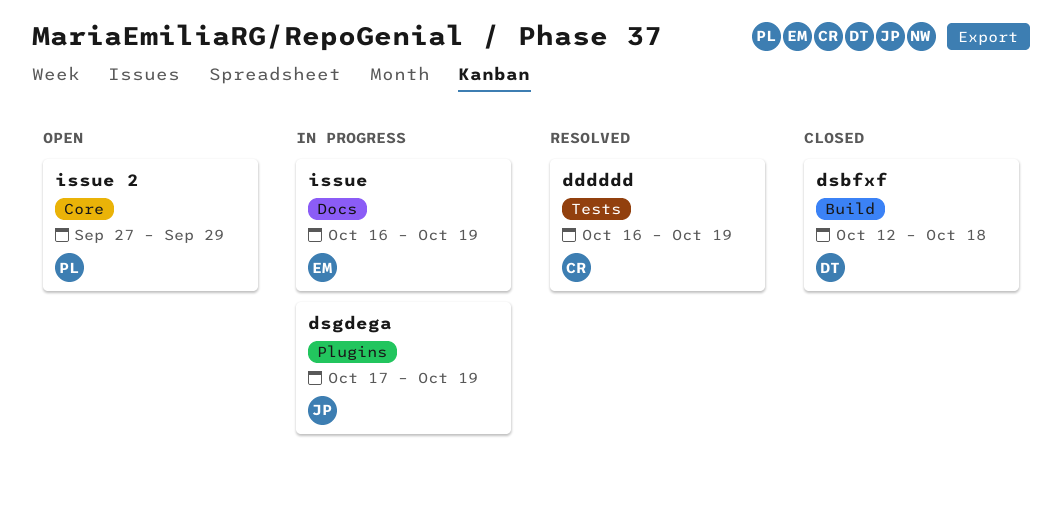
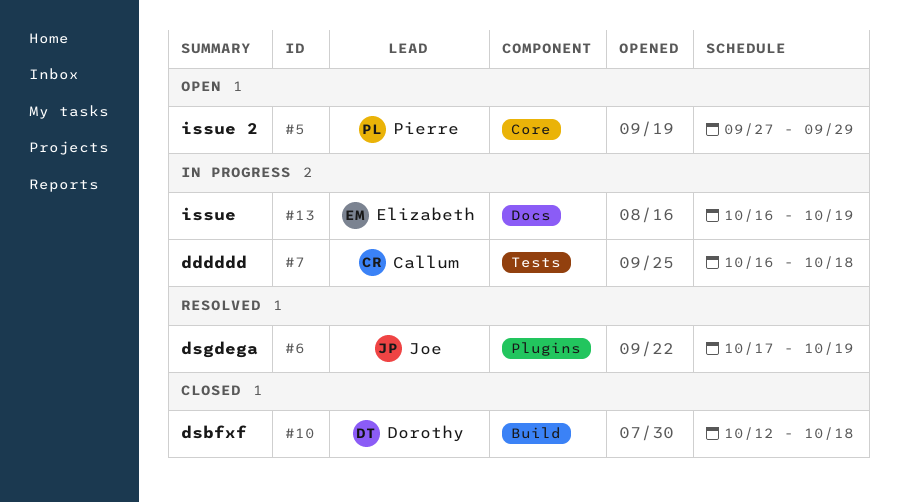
dddddd, status: Resolved -> In progress
dddddd, due: Oct 19 -> Oct 18
dsgdega, status: In progress -> Resolved

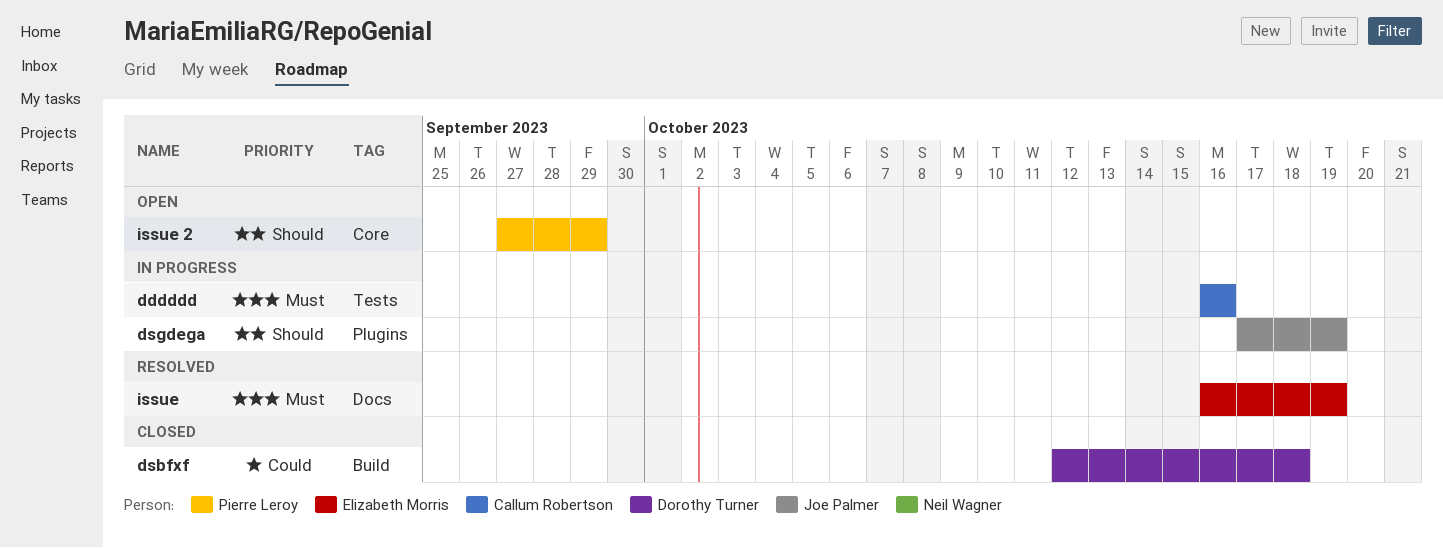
dddddd, due: Oct 18 -> Oct 16
dsgdega, status: Resolved -> In progress
issue, status: In progress -> Resolved

